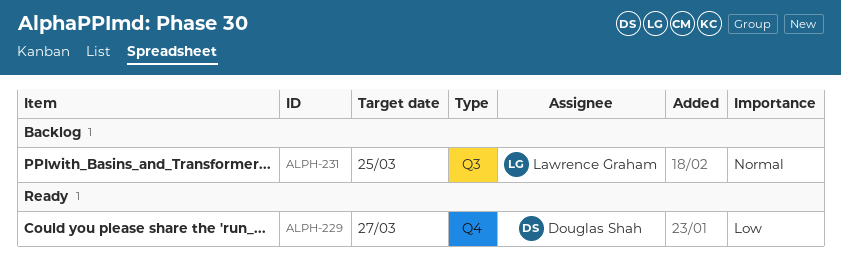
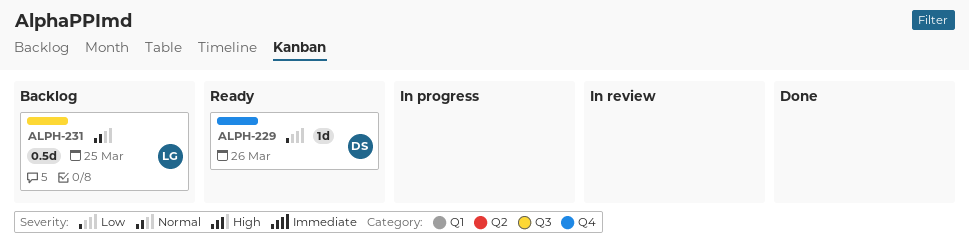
ALPH-229, due: Mar 27 -> Mar 26

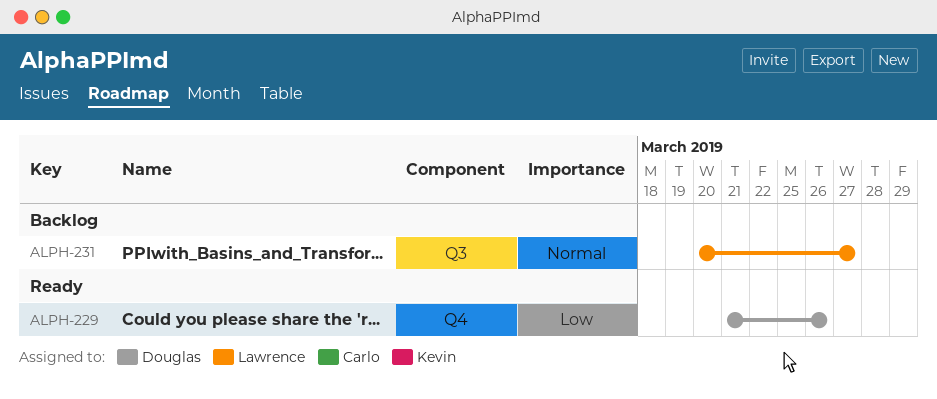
ALPH-231, due: Mar 25 -> Mar 27

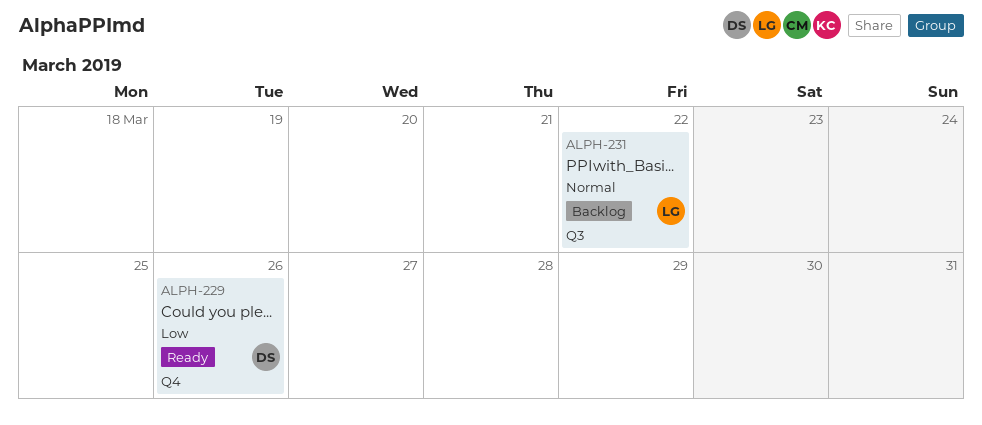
ALPH-231, due: Mar 27 -> Mar 22

